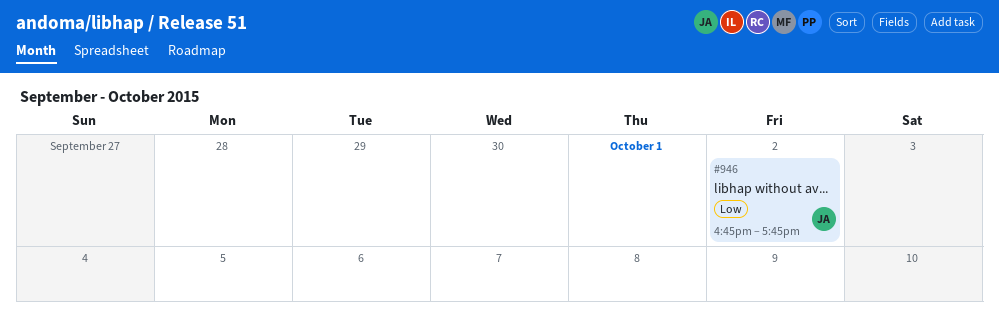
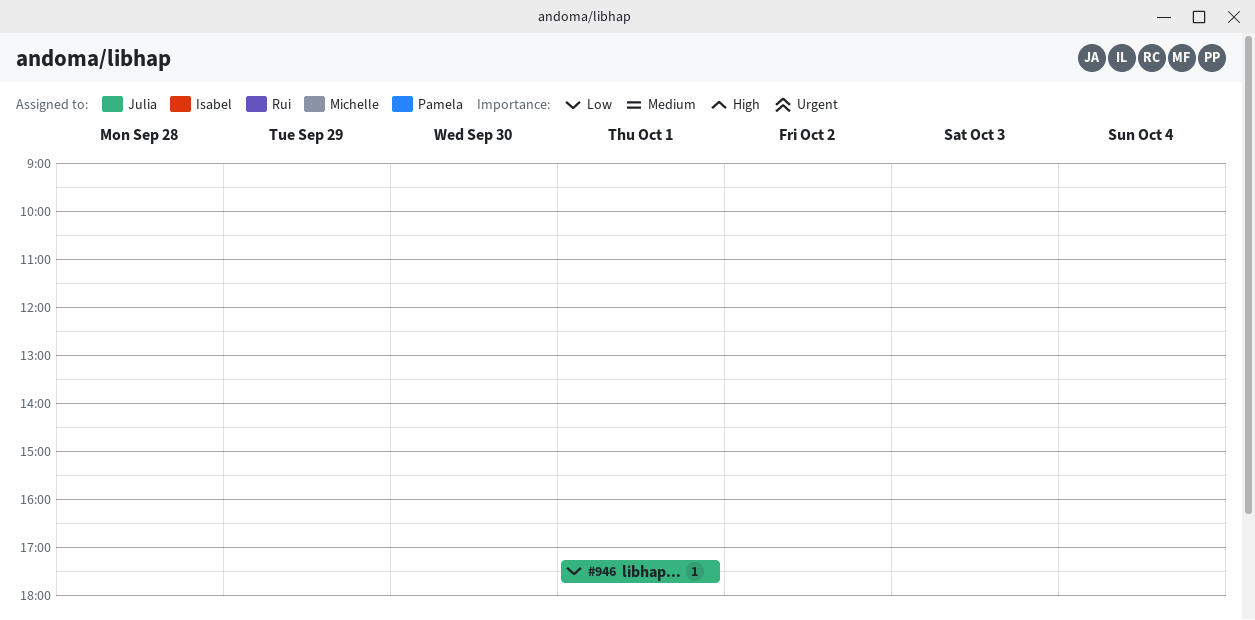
#946, day: Oct 2 -> Oct 1
#946, begins: 16:45 -> 17:15

